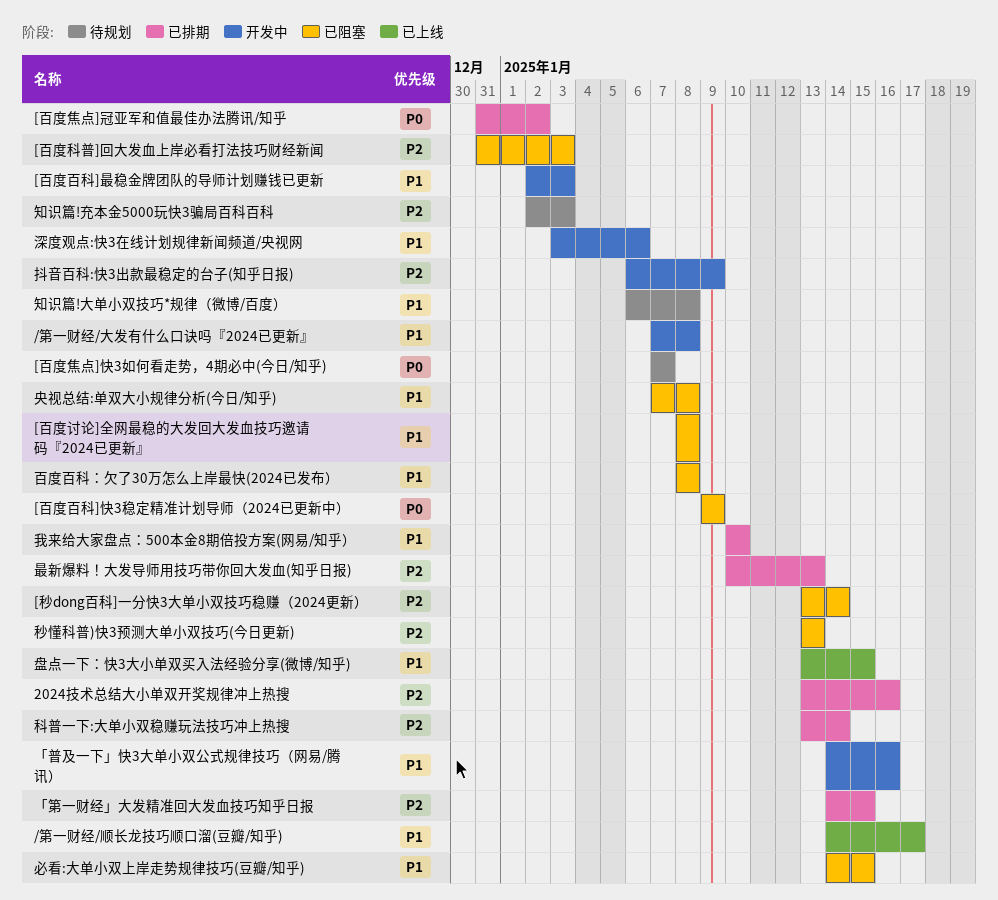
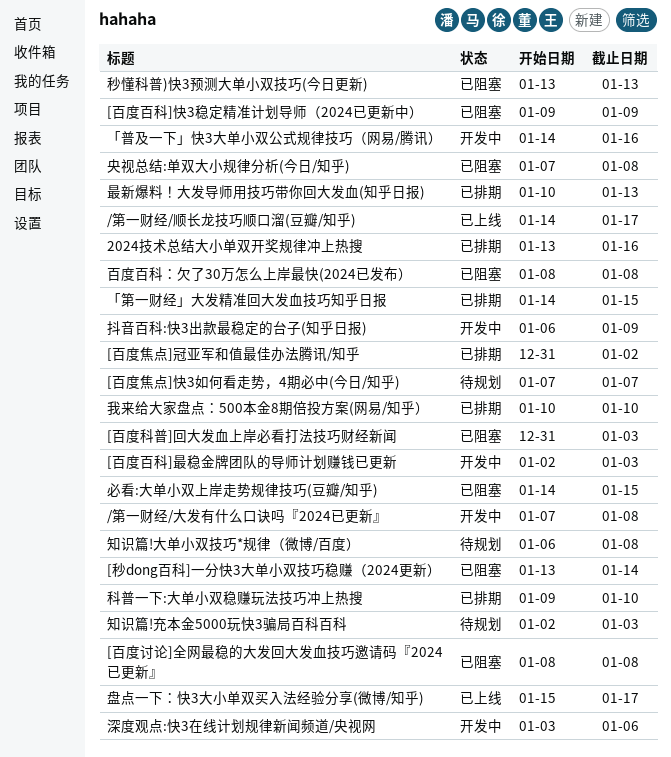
盘点一下：快3大小单双买入法经验分享(微博/知乎), start: Jan 13 -> Jan 15
盘点一下：快3大小单双买入法经验分享(微博/知乎), due: Jan 15 -> Jan 17
科普一下:大单小双稳赚玩法技巧冲上热搜, start: Jan 13 -> Jan 9
科普一下:大单小双稳赚玩法技巧冲上热搜, due: Jan 14 -> Jan 10

